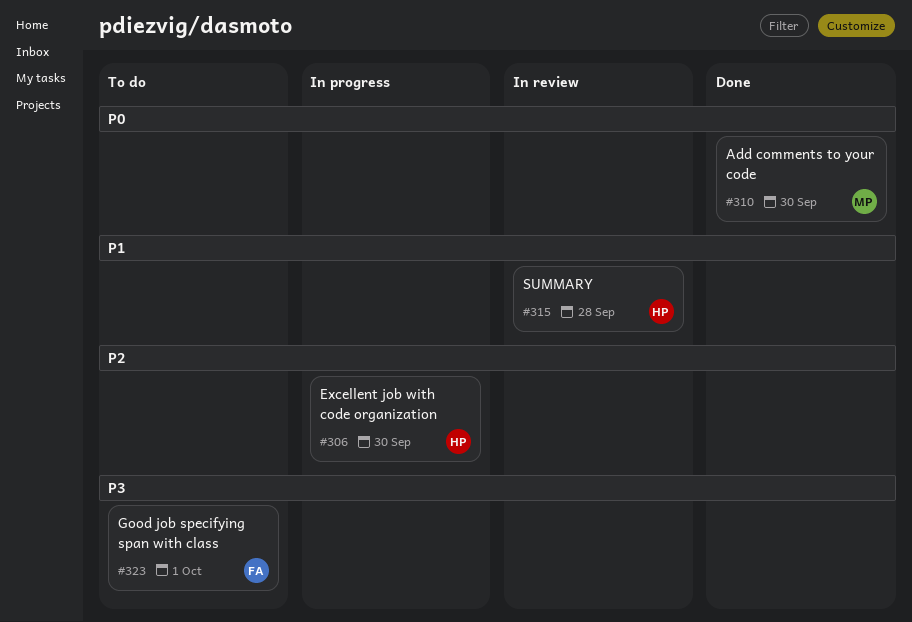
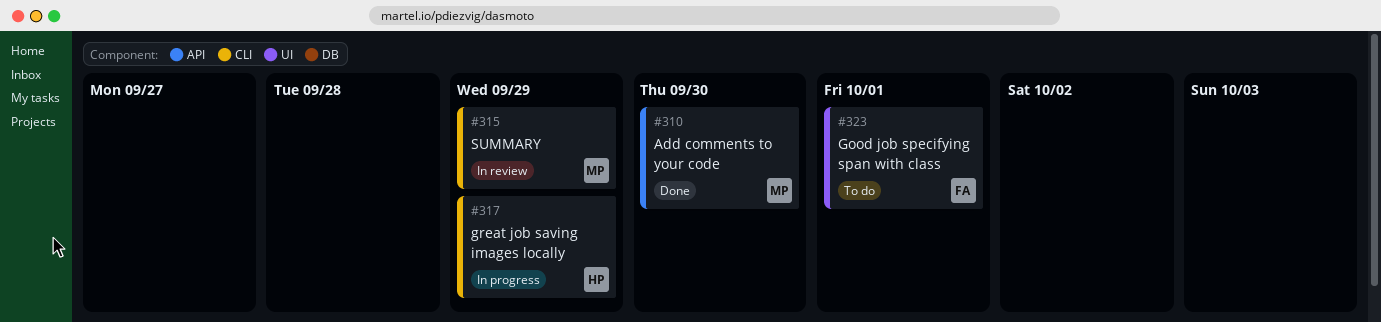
#306: present -> none
#315, owner: HP -> MP
#315, due: Sep 28 -> Sep 29
#317: none -> present

